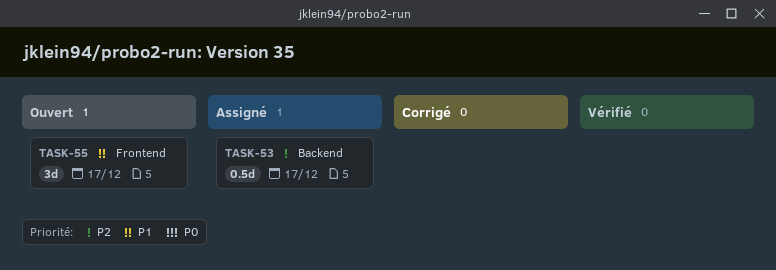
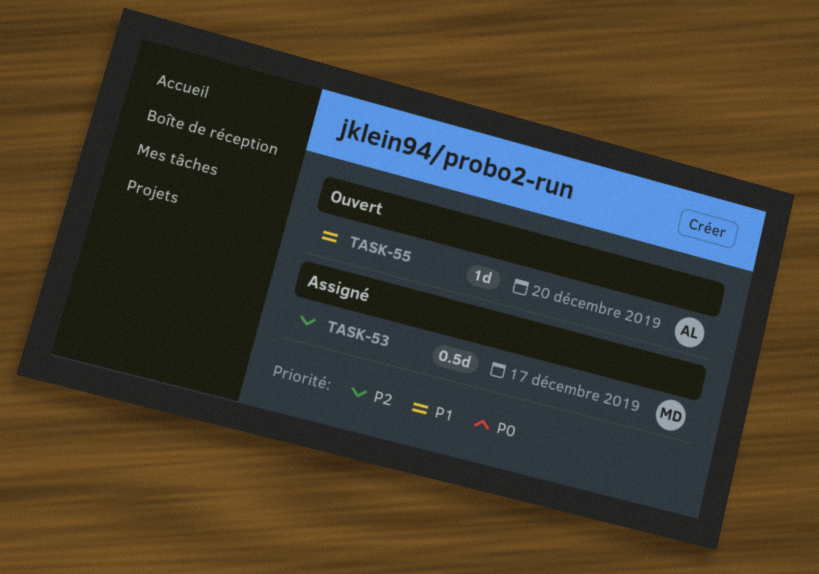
TASK-55, estimate: 3d -> 1d
TASK-55, due: Dec 17 -> Dec 20

